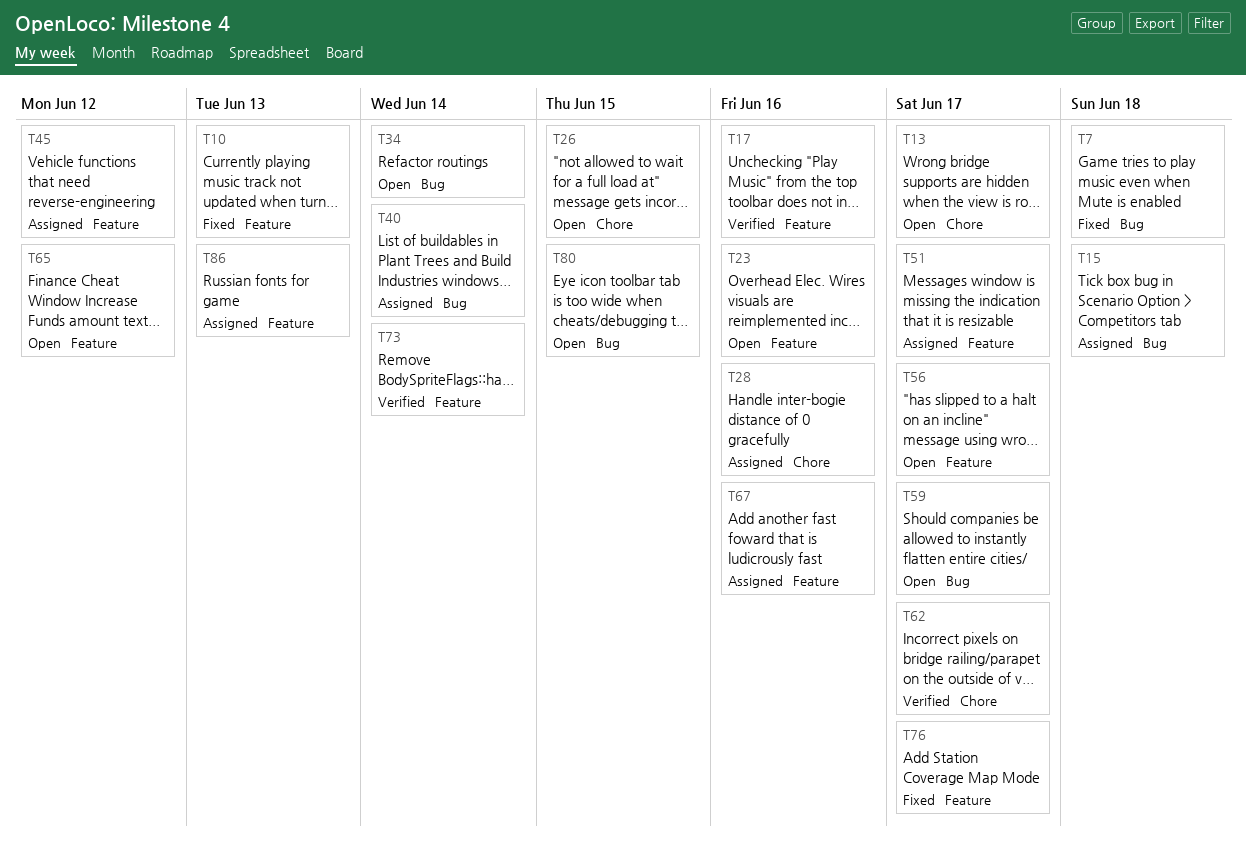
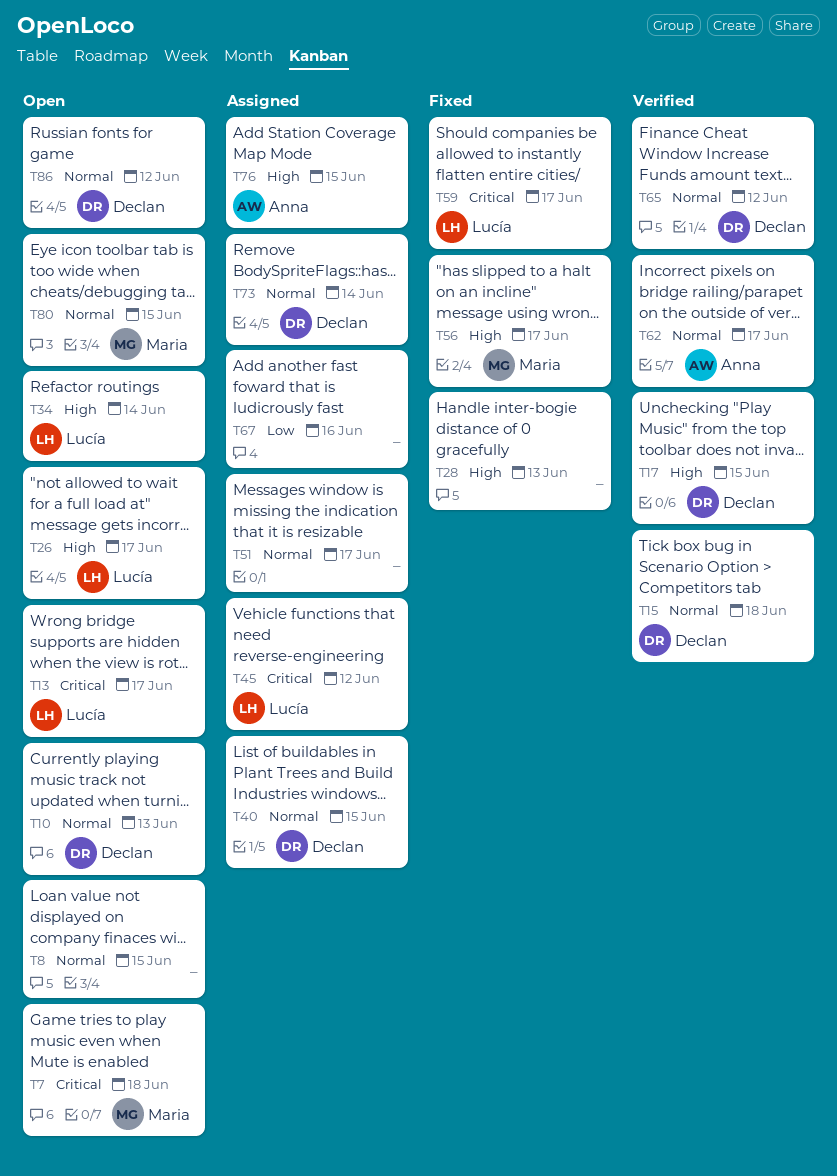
T7, status: Fixed -> Open
T8: none -> present
T10, status: Fixed -> Open
T15, status: Assigned -> Verified
T17, due: Jun 16 -> Jun 15
T23: present -> none
T26, due: Jun 15 -> Jun 17
T28, status: Assigned -> Fixed
T28, due: Jun 16 -> Jun 13
T40, due: Jun 14 -> Jun 15
T56, status: Open -> Fixed
T59, status: Open -> Fixed
T65, status: Open -> Verified
T73, status: Verified -> Assigned
T76, status: Fixed -> Assigned
T76, due: Jun 17 -> Jun 15
T86, status: Assigned -> Open
T86, due: Jun 13 -> Jun 12

